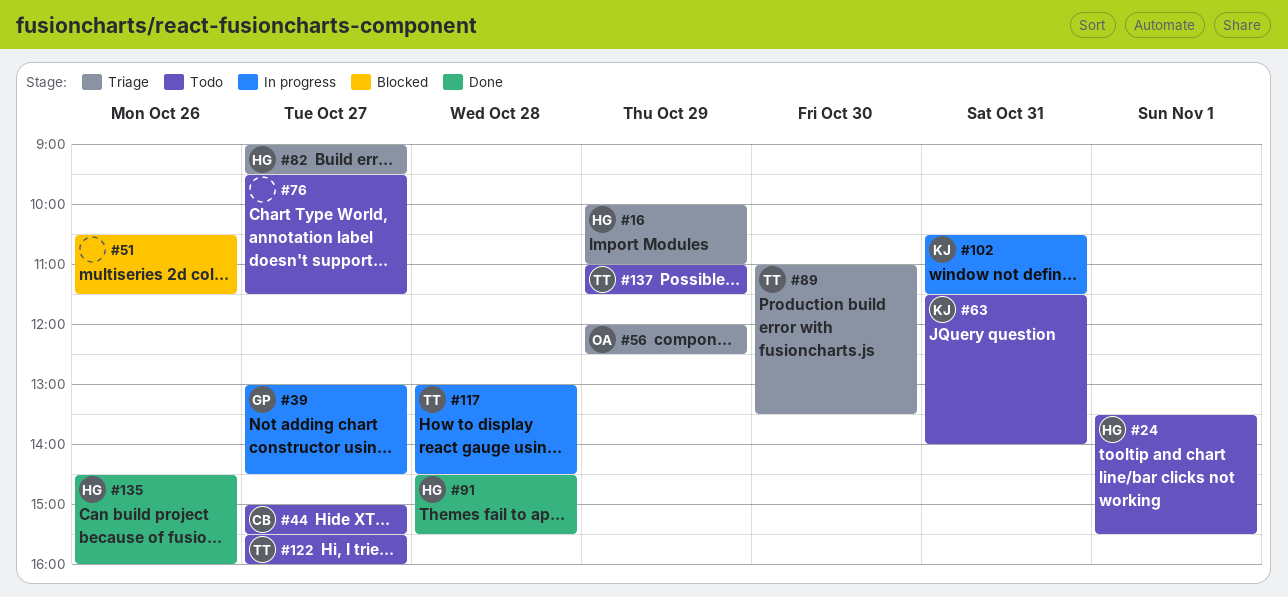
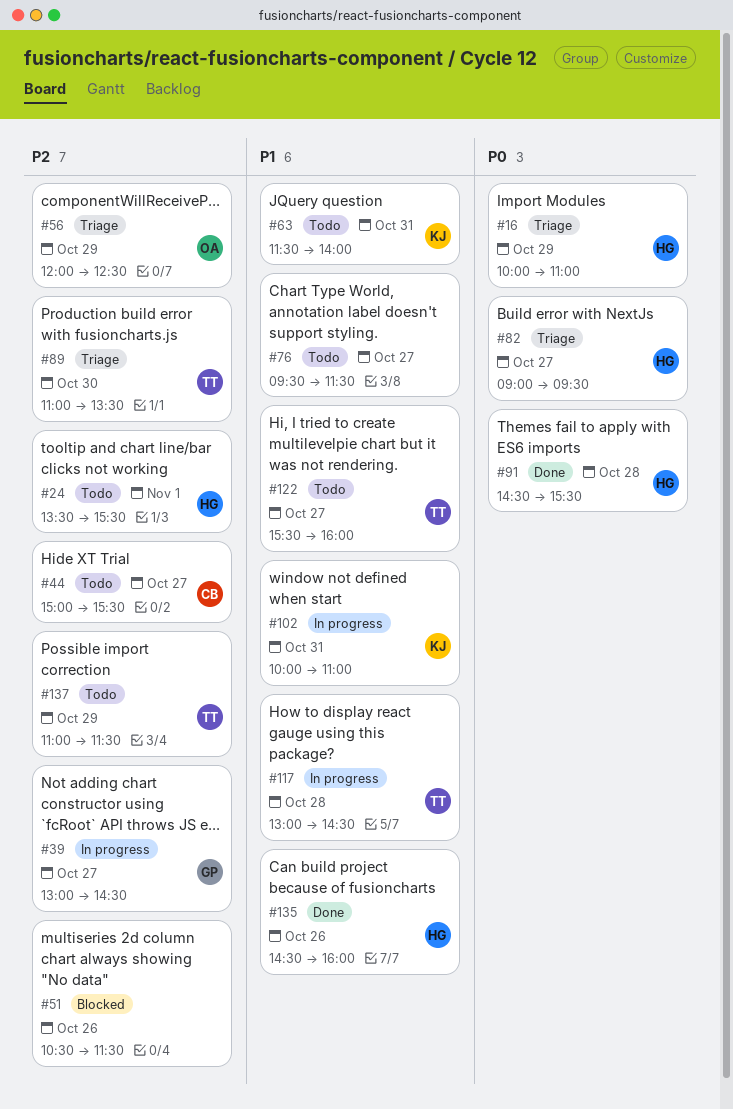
#102, begins: 10:30 -> 10:00
#102, ends: 11:30 -> 11:00

